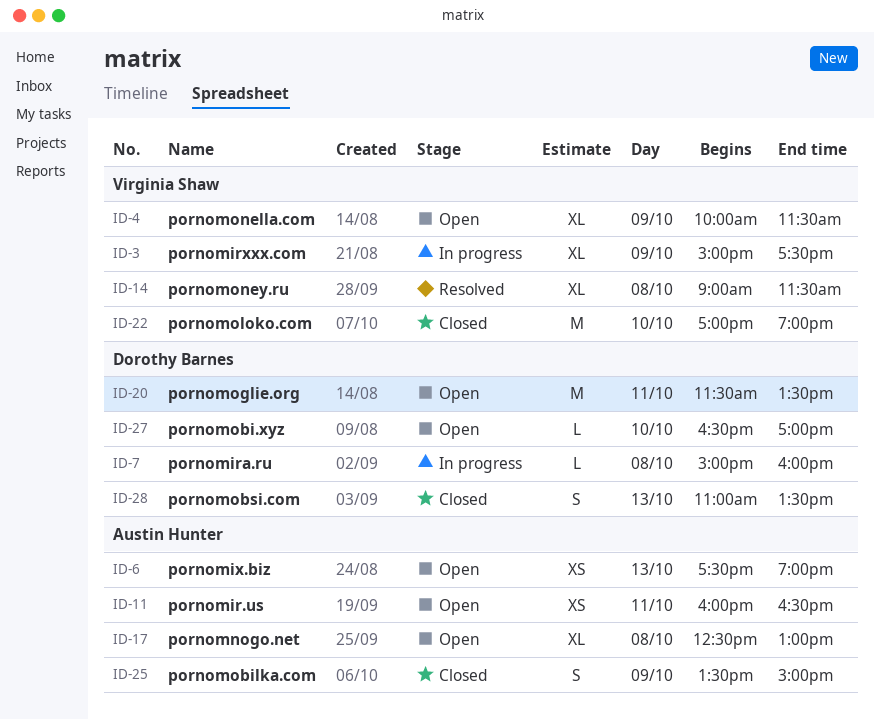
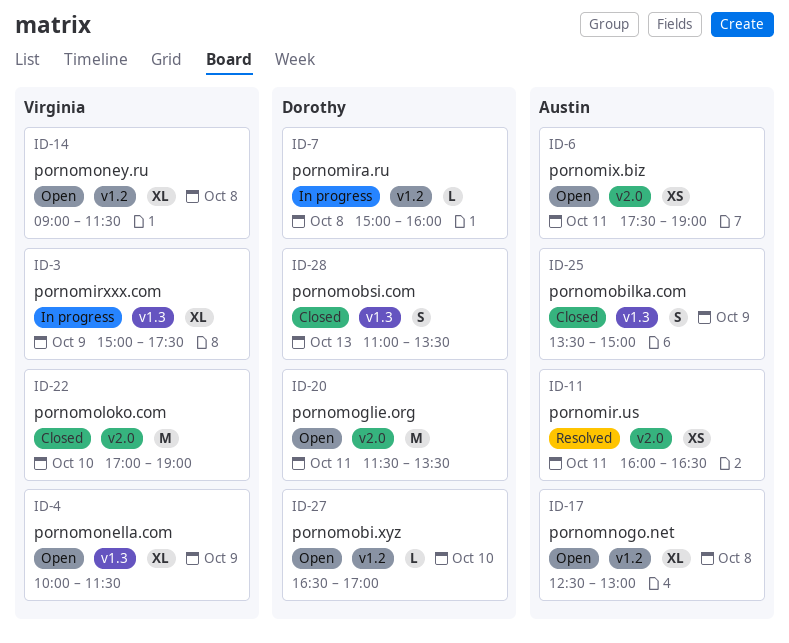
ID-6, day: Oct 13 -> Oct 11
ID-11, status: Open -> Resolved
ID-14, status: Resolved -> Open

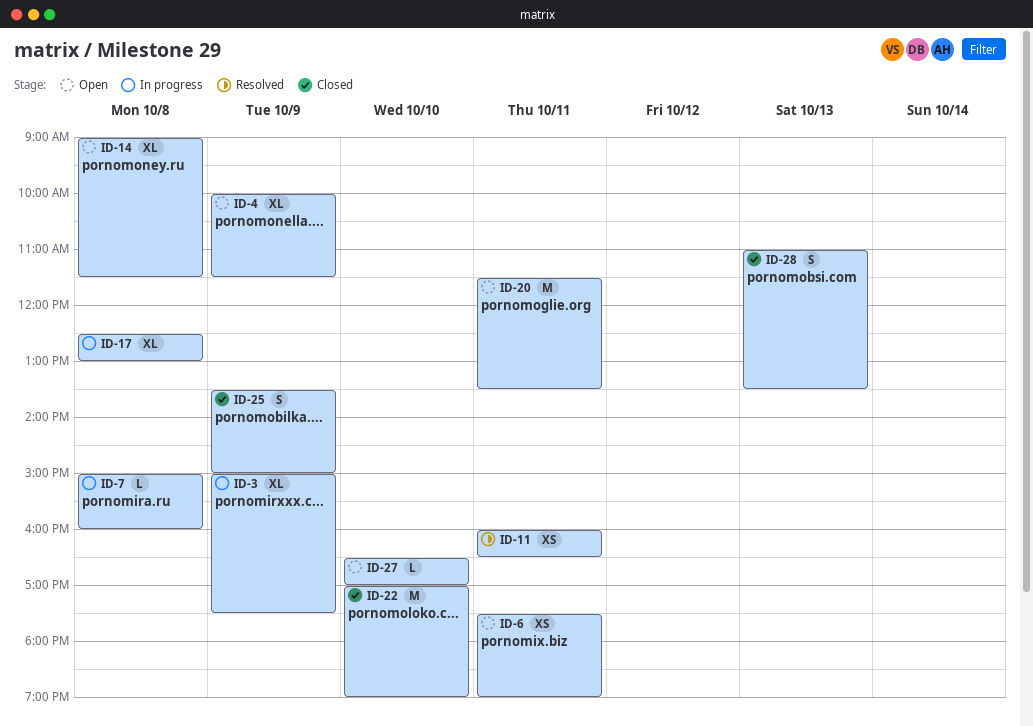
ID-17, status: Open -> In progress

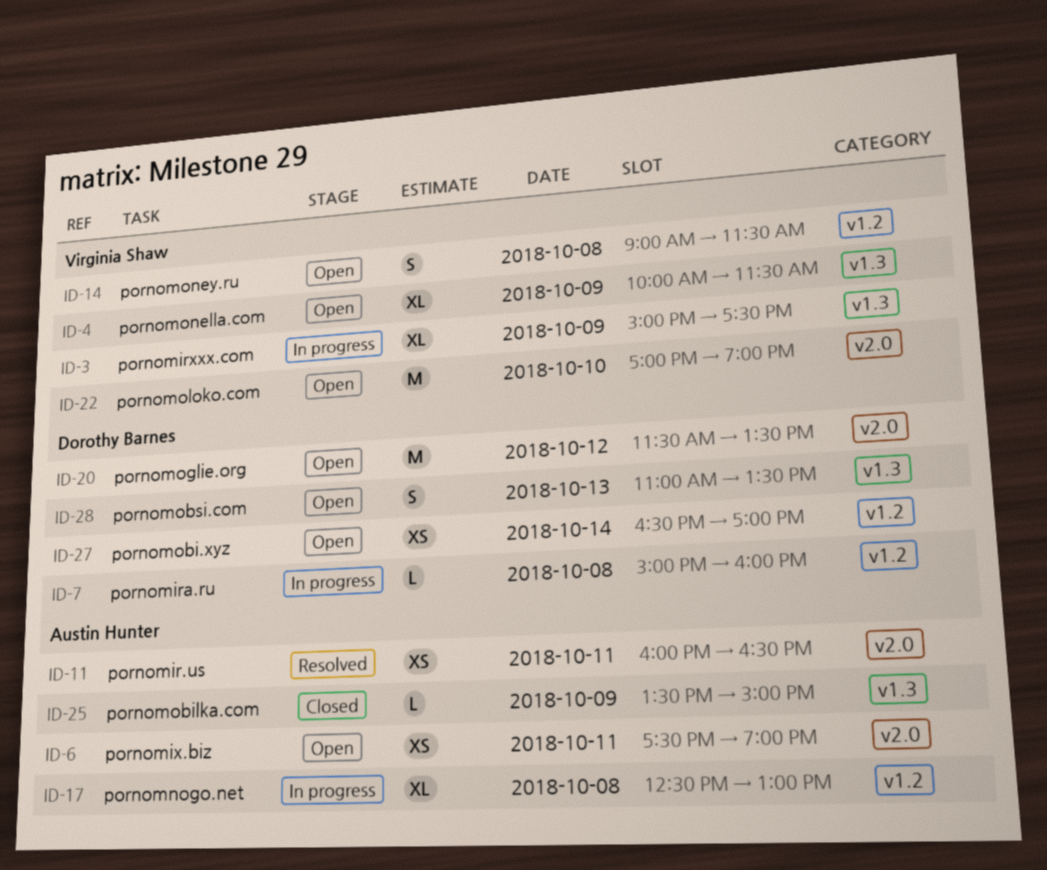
ID-14, estimate: XL -> S
ID-20, day: Oct 11 -> Oct 12
ID-22, status: Closed -> Open
ID-25, estimate: S -> L
ID-27, estimate: L -> XS
ID-27, day: Oct 10 -> Oct 14
ID-28, status: Closed -> Open

